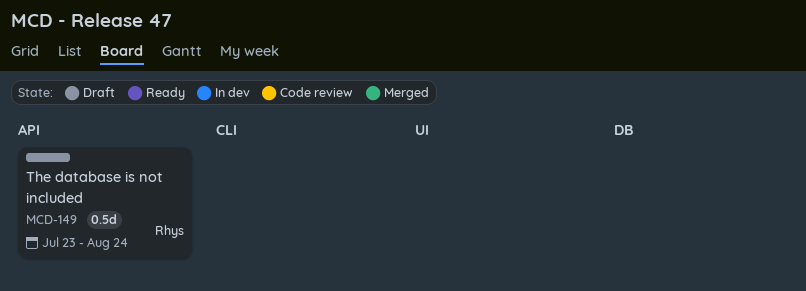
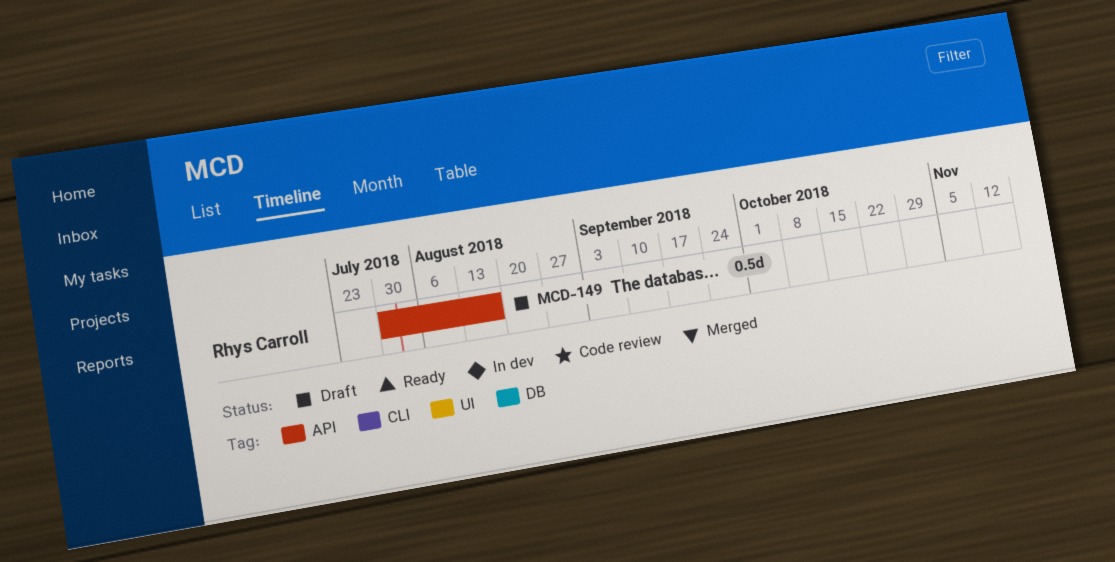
MCD-149, start: Jul 23 -> Jul 30
MCD-149, due: Aug 24 -> Aug 17

